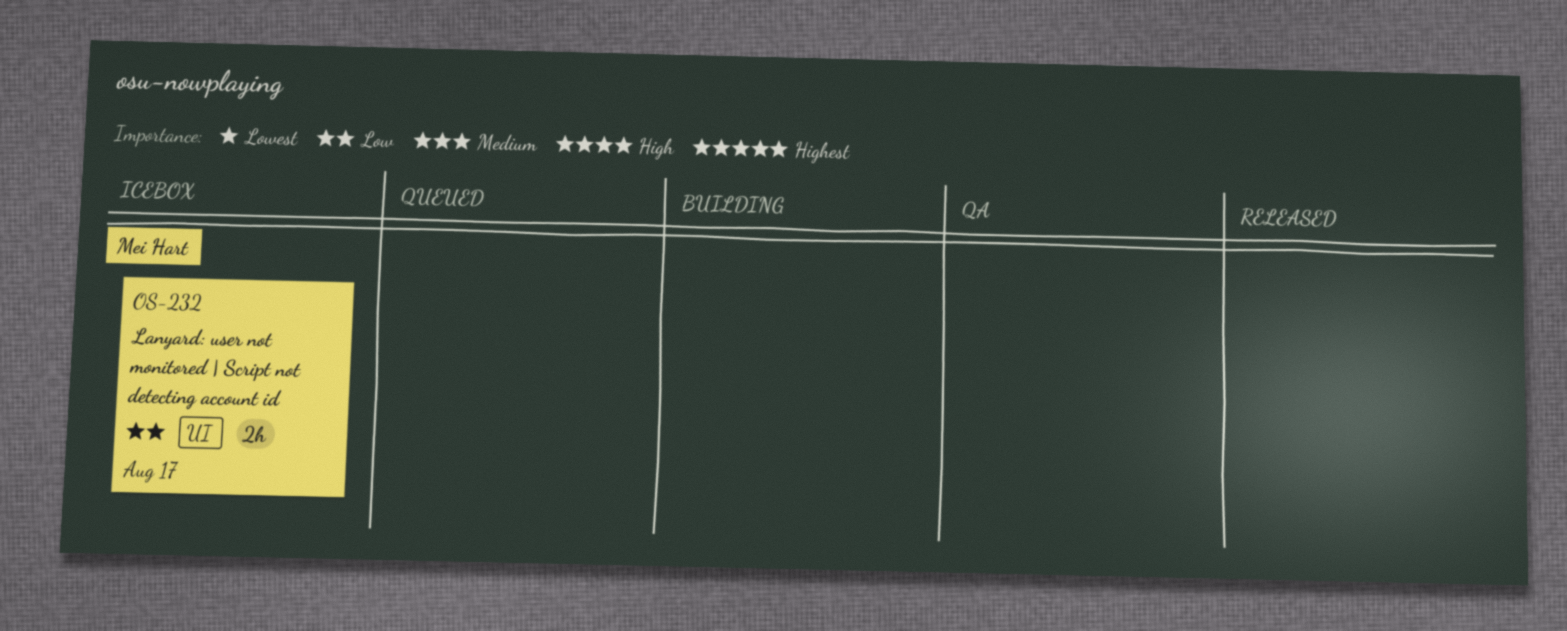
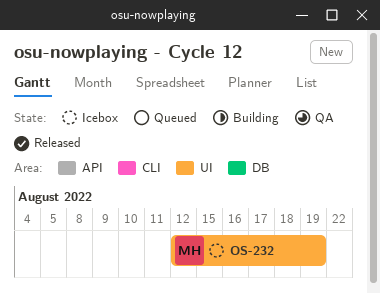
OS-232, due: Aug 17 -> Aug 19

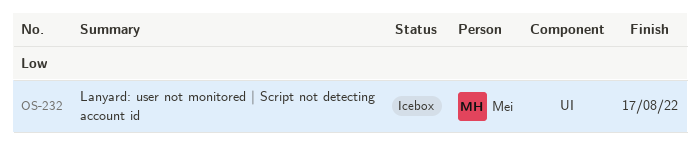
OS-232, due: Aug 19 -> Aug 17

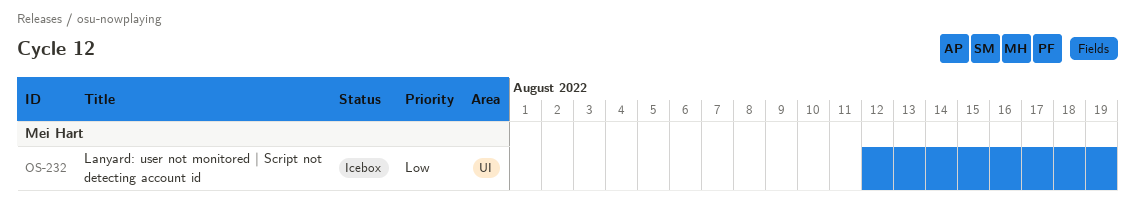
OS-232, due: Aug 17 -> Aug 19

